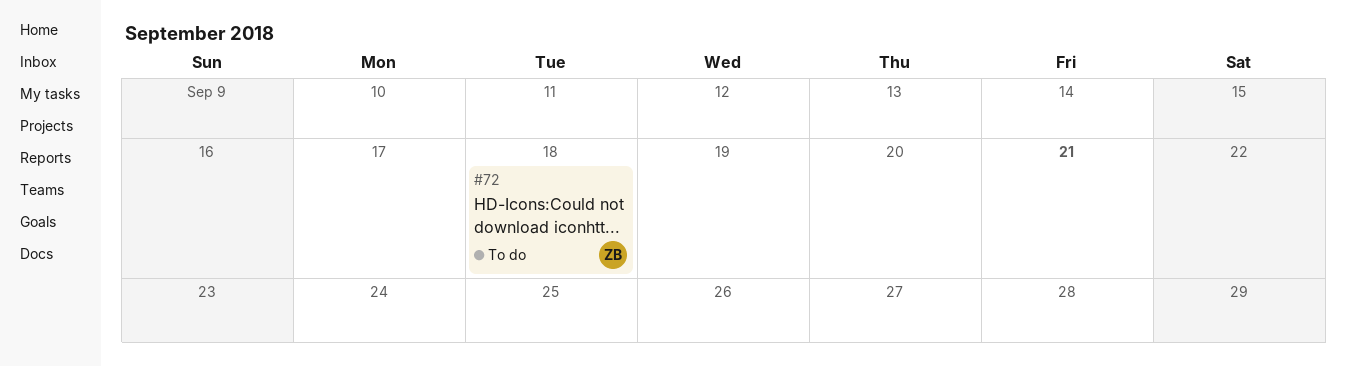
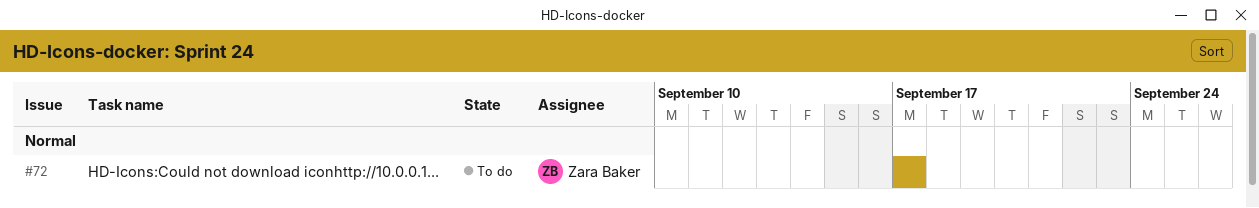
#72, due: Sep 18 -> Sep 17

